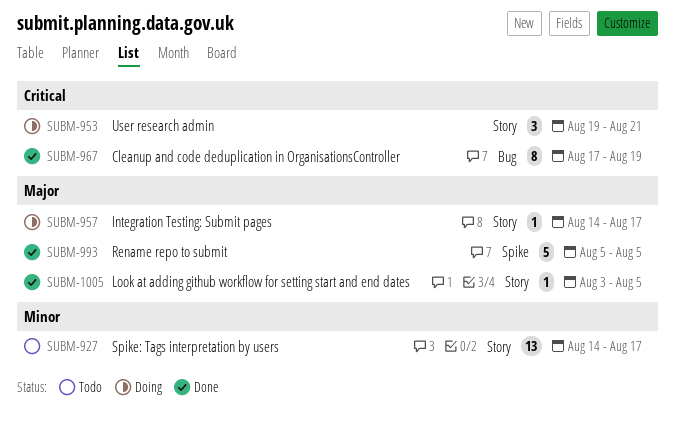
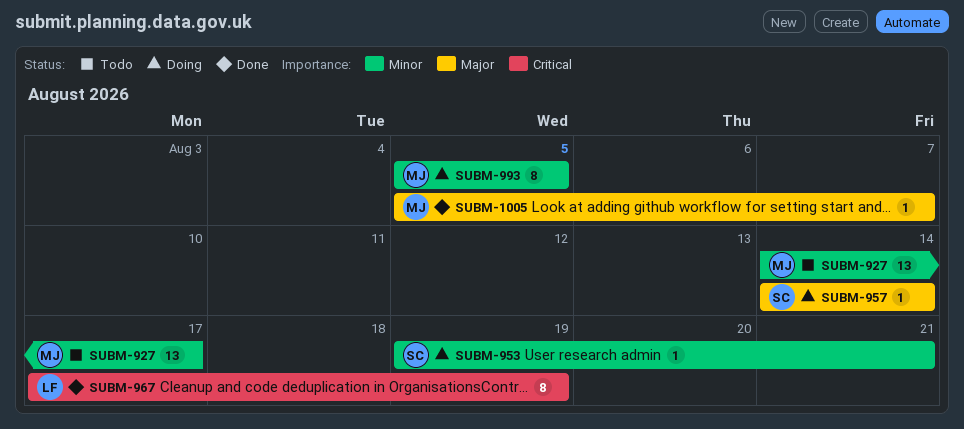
SUBM-953, priority: Critical -> Minor
SUBM-953, estimate: 3 -> 1
SUBM-957, due: Aug 17 -> Aug 14
SUBM-993, status: Done -> Doing
SUBM-993, priority: Major -> Minor
SUBM-993, estimate: 5 -> 8
SUBM-1005, start: Aug 3 -> Aug 5
SUBM-1005, due: Aug 5 -> Aug 7

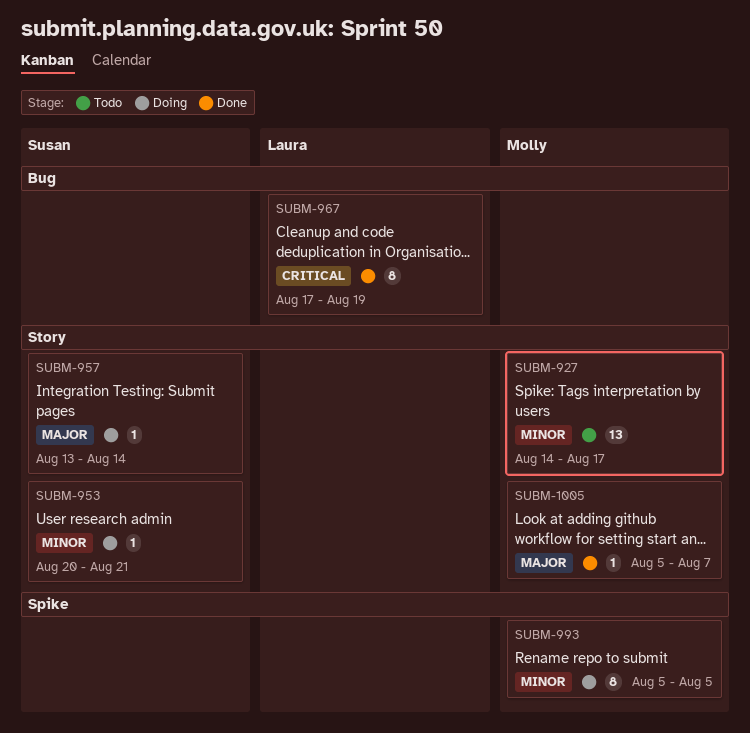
SUBM-953, start: Aug 19 -> Aug 20
SUBM-957, start: Aug 14 -> Aug 13

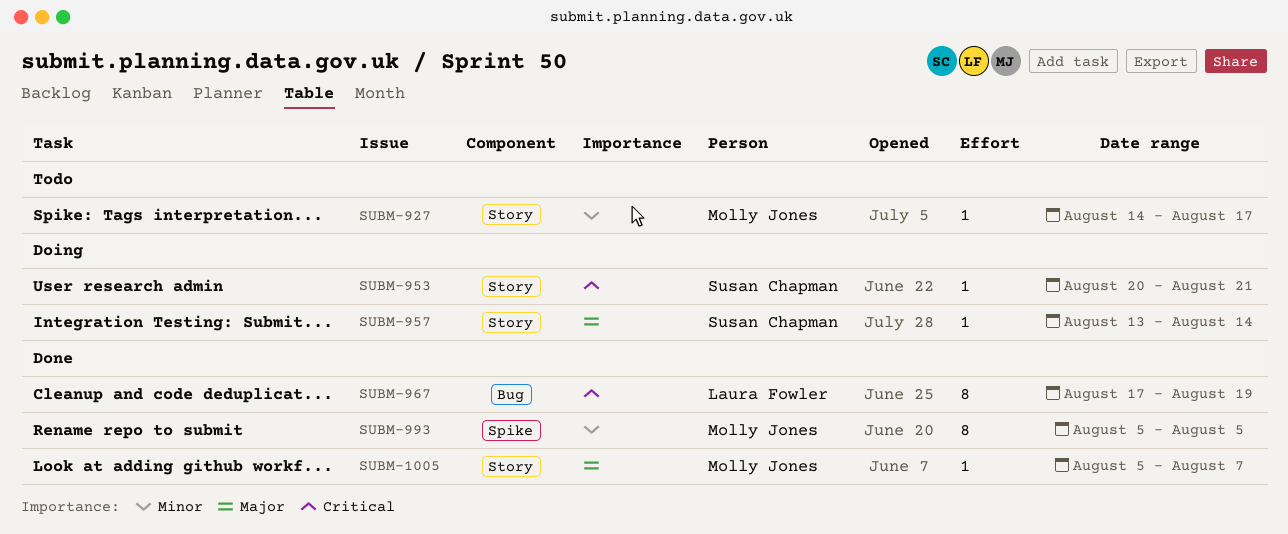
SUBM-927, estimate: 13 -> 1
SUBM-953, priority: Minor -> Critical
SUBM-993, status: Doing -> Done

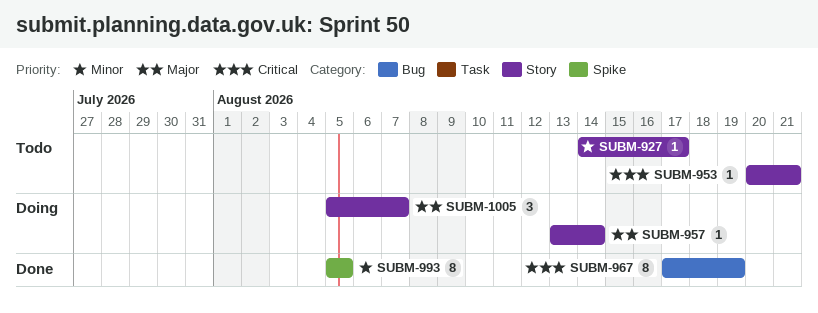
SUBM-953, status: Doing -> Todo
SUBM-1005, status: Done -> Doing
SUBM-1005, estimate: 1 -> 3

